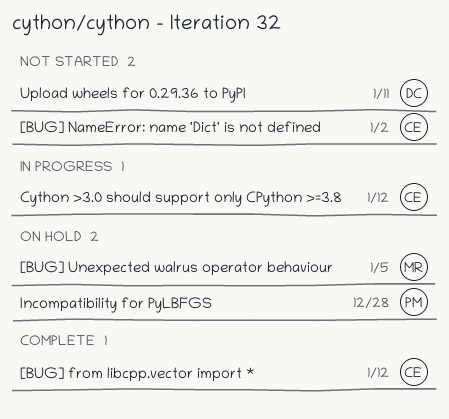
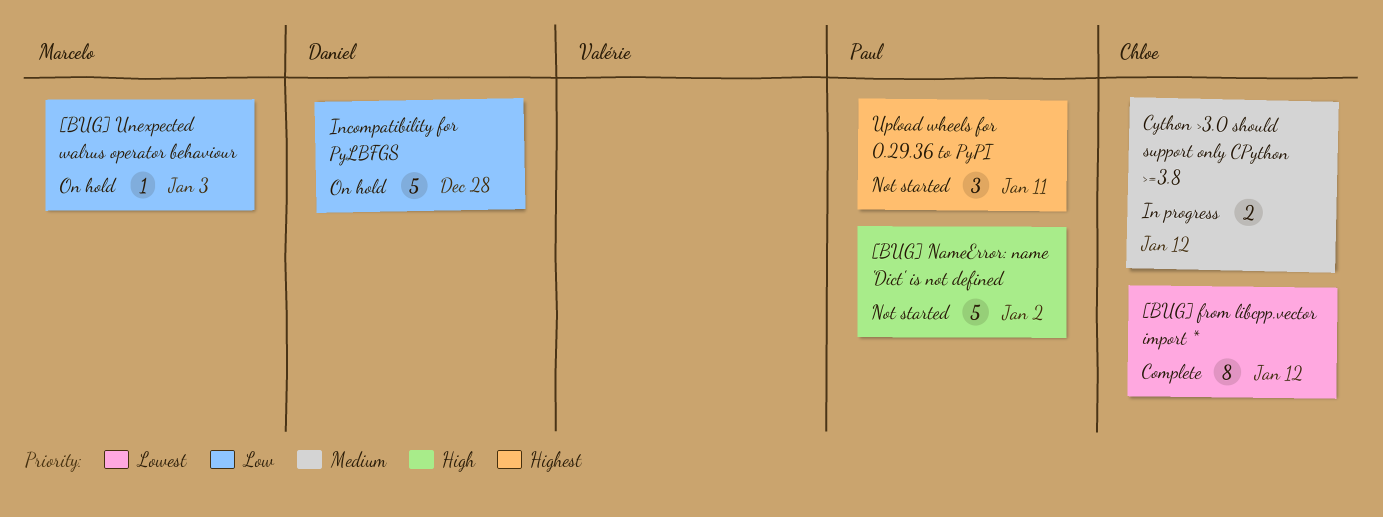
[BUG] NameError: name 'Dict' is not defined, owner: Chloe -> Paul
[BUG] Unexpected walrus operator behaviour, due: Jan 5 -> Jan 3
Incompatibility for PyLBFGS, owner: Paul -> Daniel
Upload wheels for 0.29.36 to PyPI, owner: Daniel -> Paul

